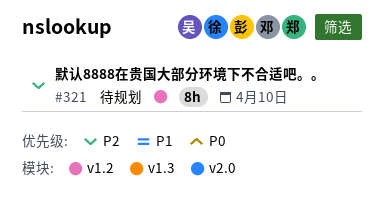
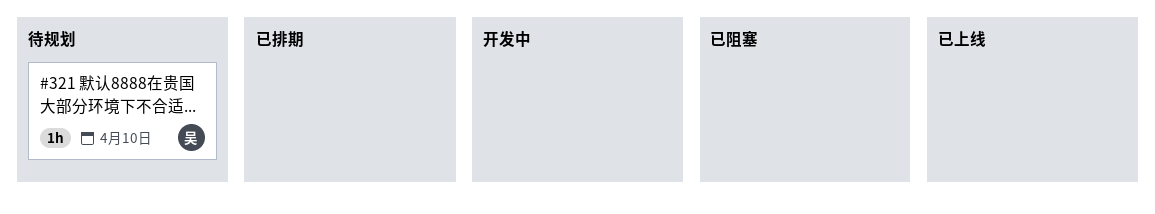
#321, estimate: 8h -> 1h

